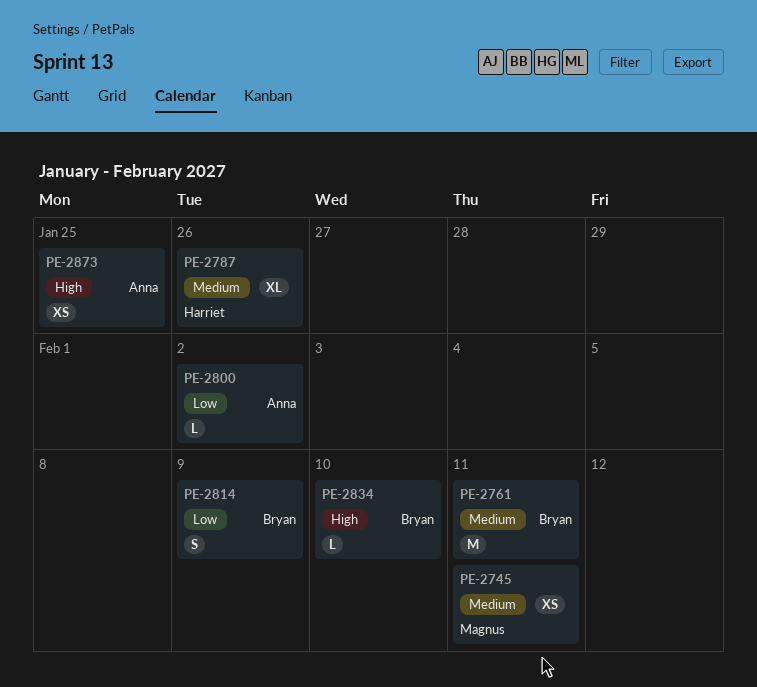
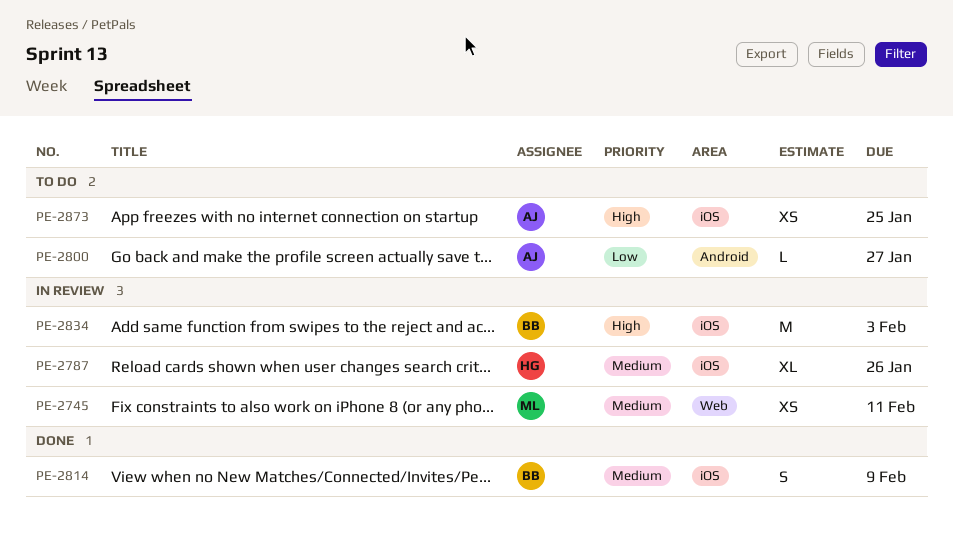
PE-2761: present -> none
PE-2800, due: Feb 2 -> Jan 27
PE-2814, priority: Low -> Medium
PE-2834, estimate: L -> M
PE-2834, due: Feb 10 -> Feb 3

